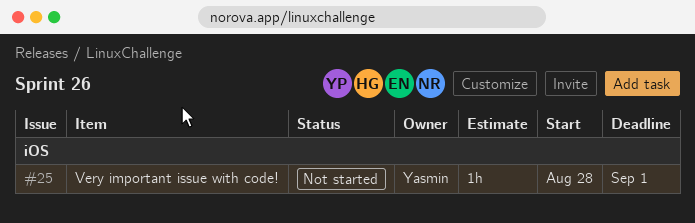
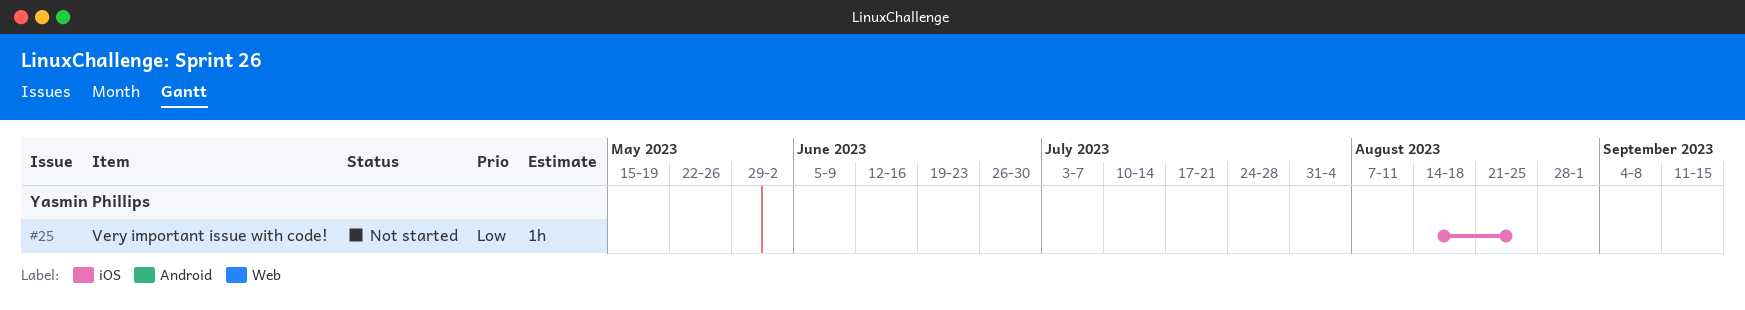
#25, start: Aug 28 -> Aug 14
#25, due: Sep 1 -> Aug 25

